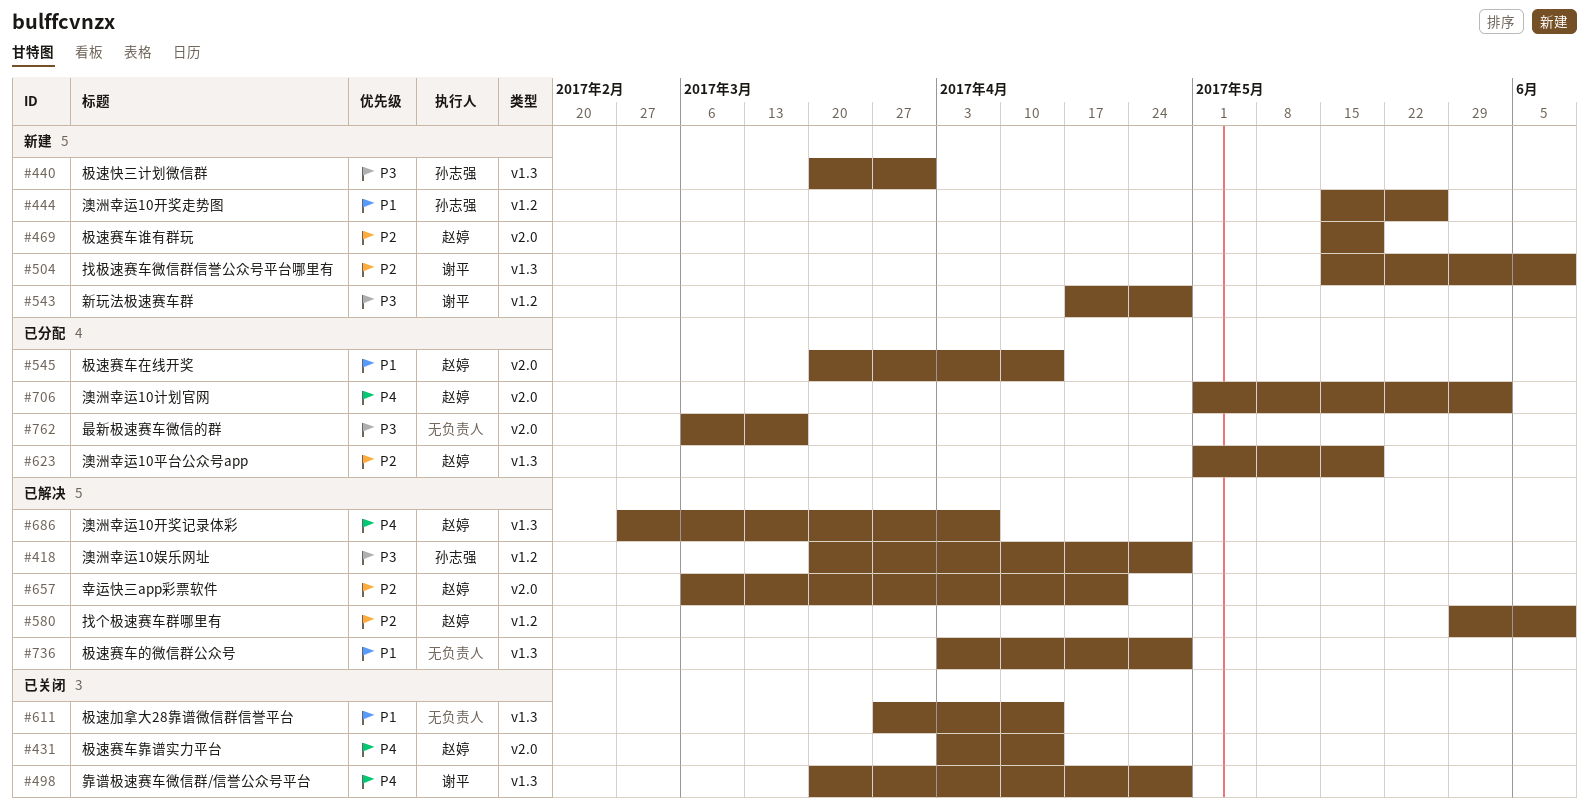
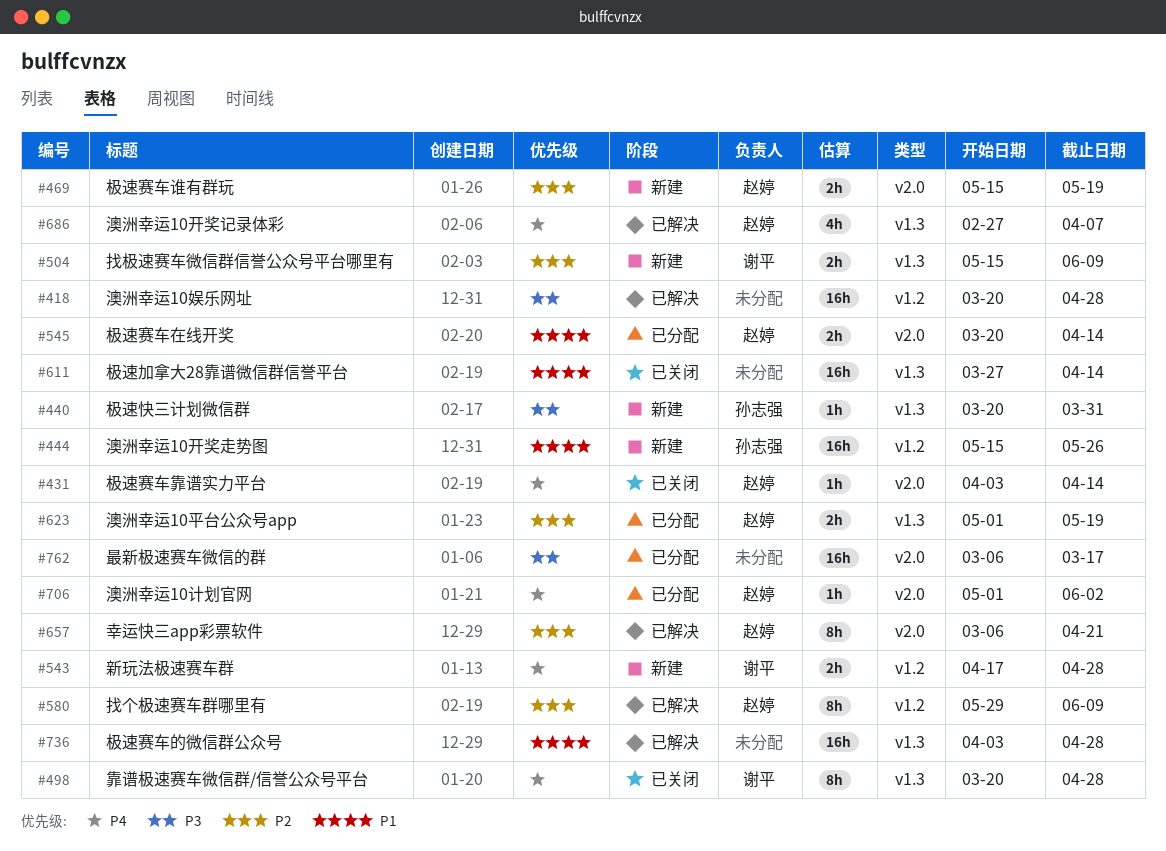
#418, owner: 孙志强 -> none
#543, priority: P3 -> P4

